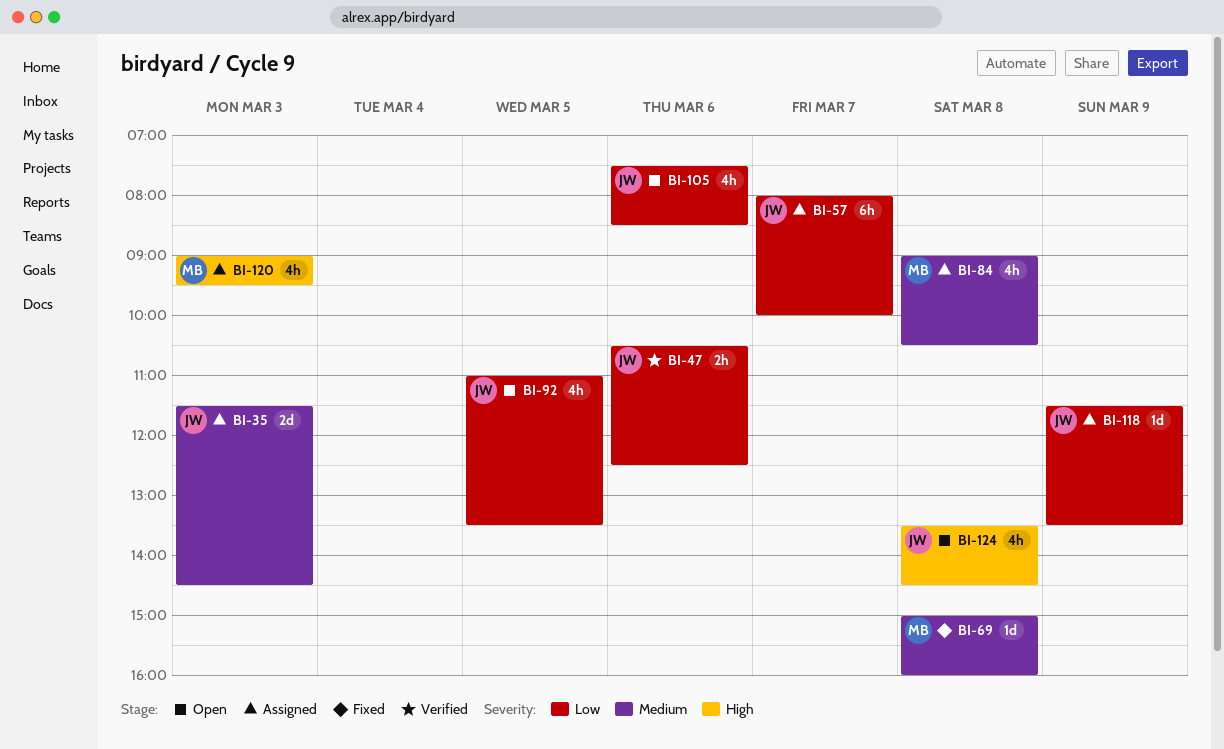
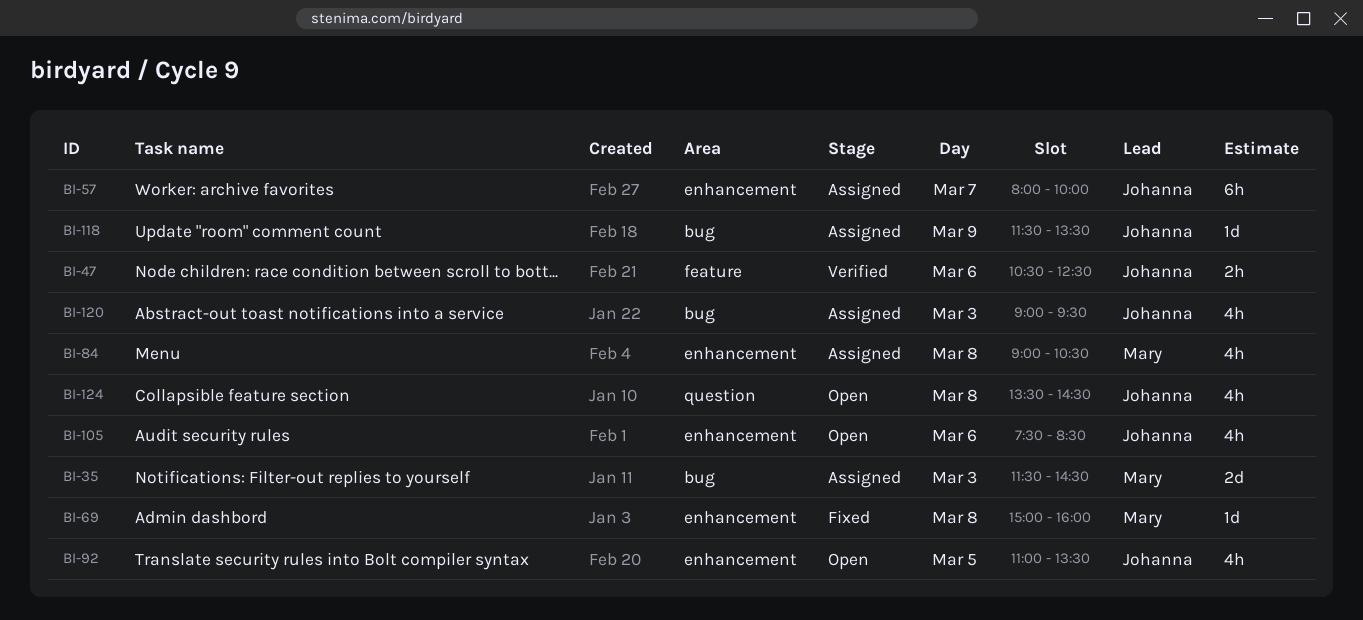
BI-35, owner: Johanna -> Mary
BI-120, owner: Mary -> Johanna

